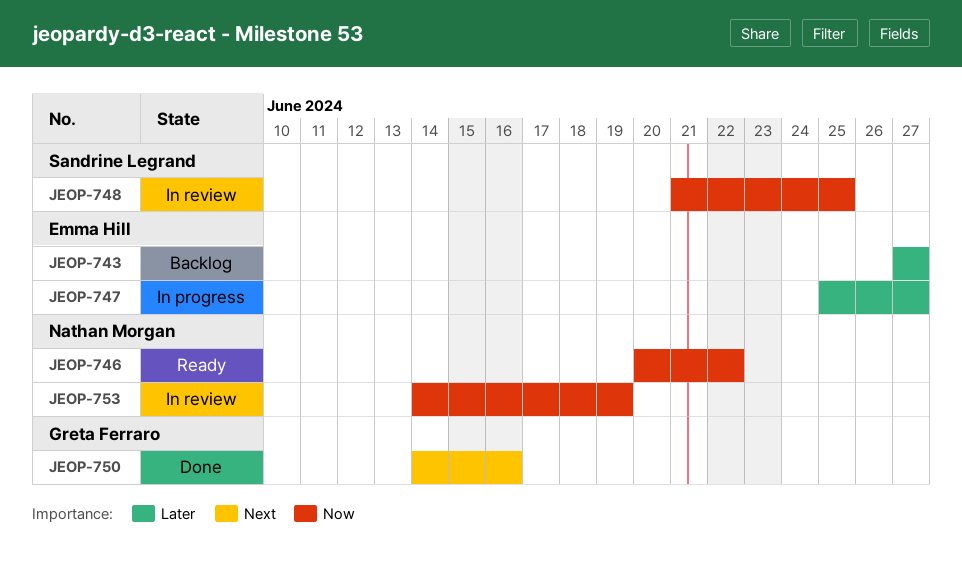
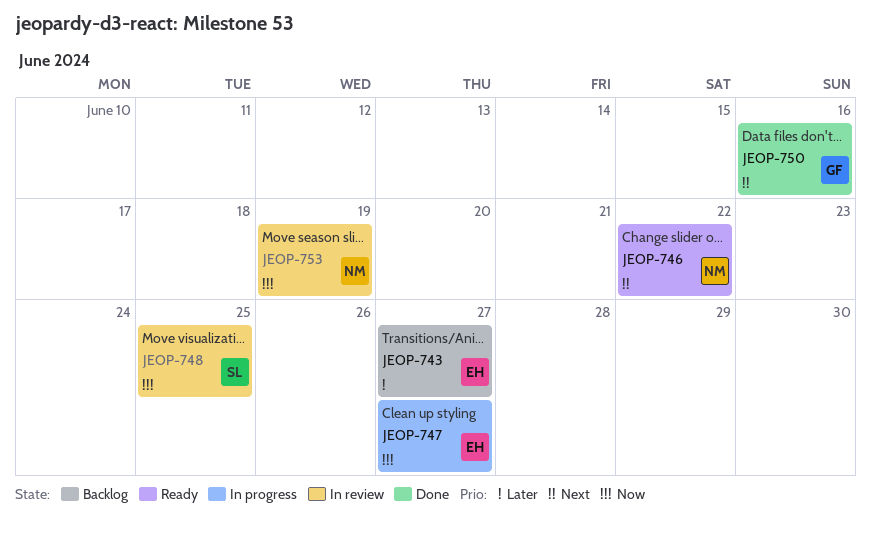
JEOP-746, priority: Now -> Next
JEOP-747, priority: Later -> Now

